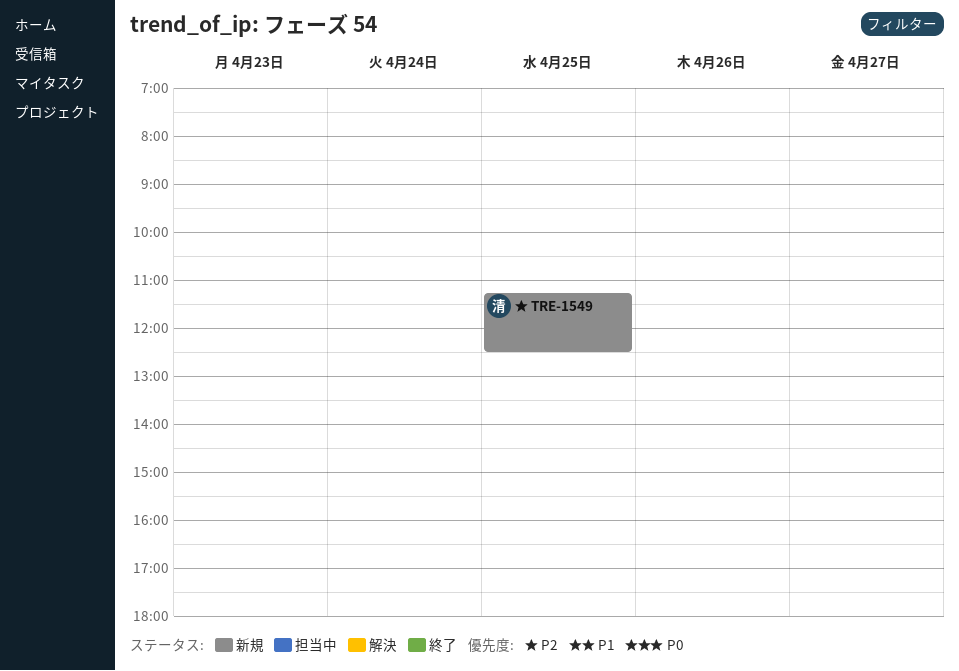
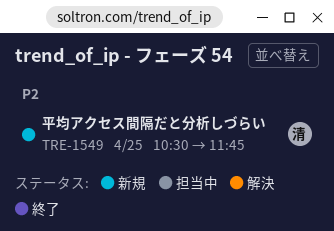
TRE-1549, begins: 11:15 -> 10:30
TRE-1549, ends: 12:30 -> 11:45

